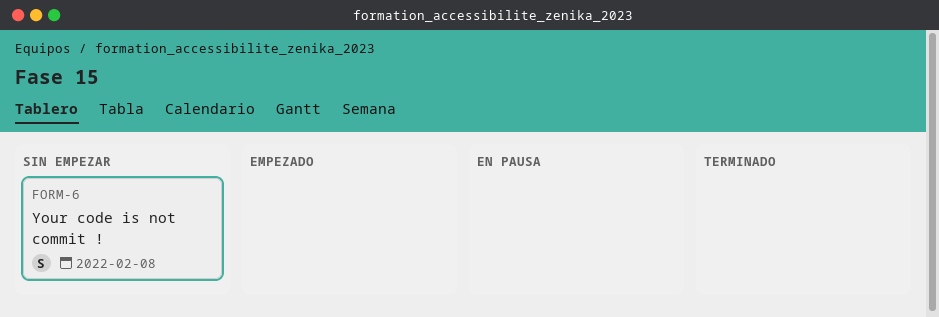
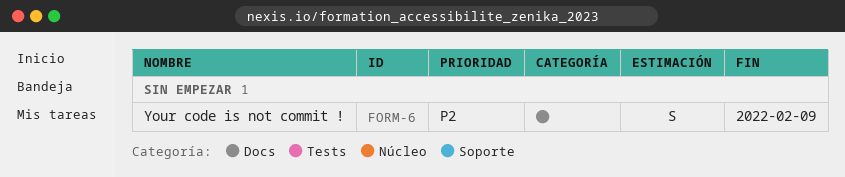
FORM-6, due: Feb 8 -> Feb 9

